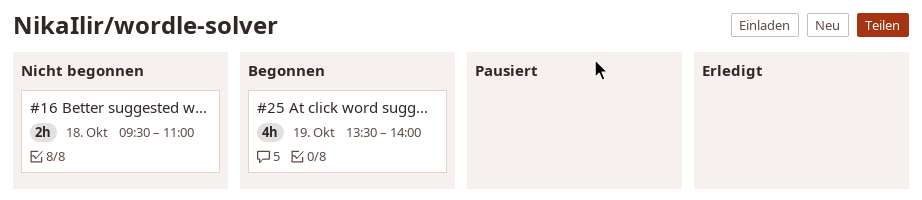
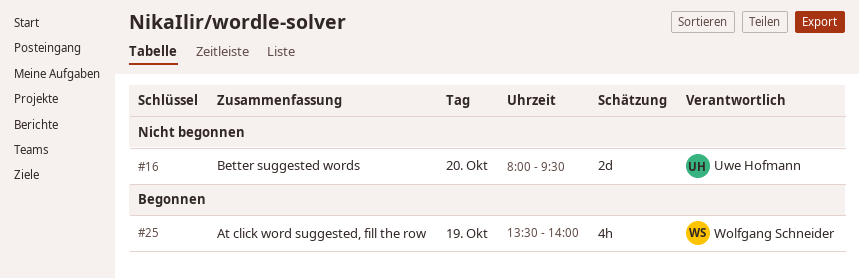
#16, estimate: 2h -> 2d
#16, day: Oct 18 -> Oct 20
#16, begins: 09:30 -> 08:00
#16, ends: 11:00 -> 09:30

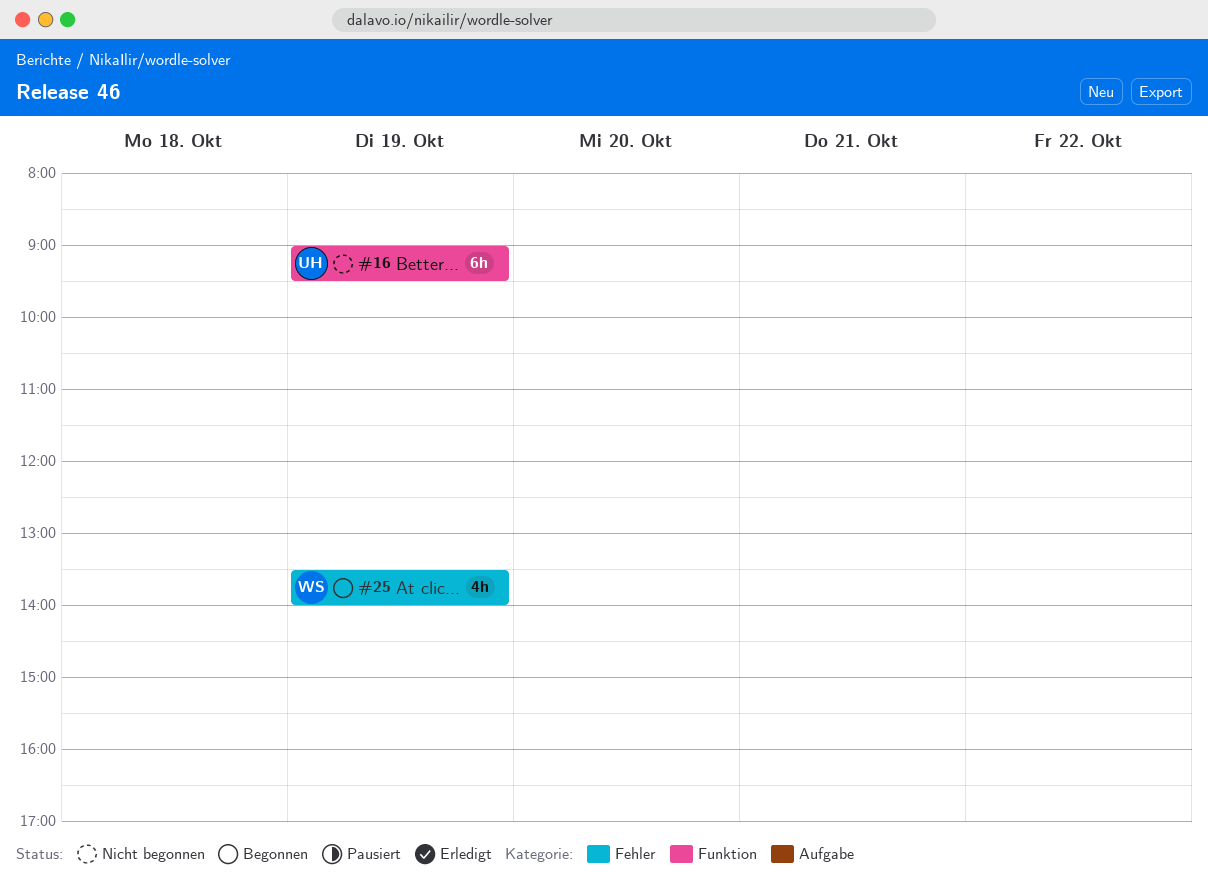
#16, estimate: 2d -> 6h
#16, day: Oct 20 -> Oct 19
#16, begins: 08:00 -> 09:00

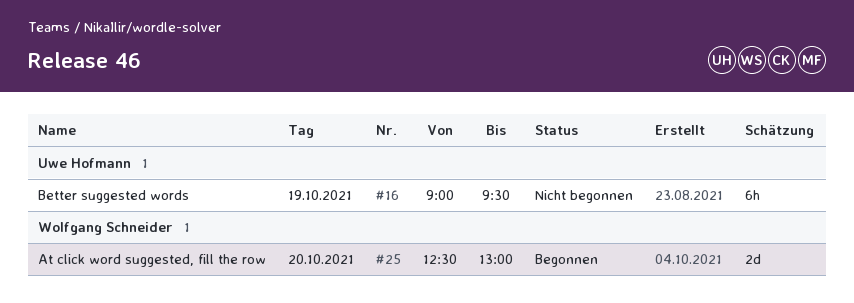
#25, estimate: 4h -> 2d
#25, day: Oct 19 -> Oct 20
#25, begins: 13:30 -> 12:30
#25, ends: 14:00 -> 13:00

